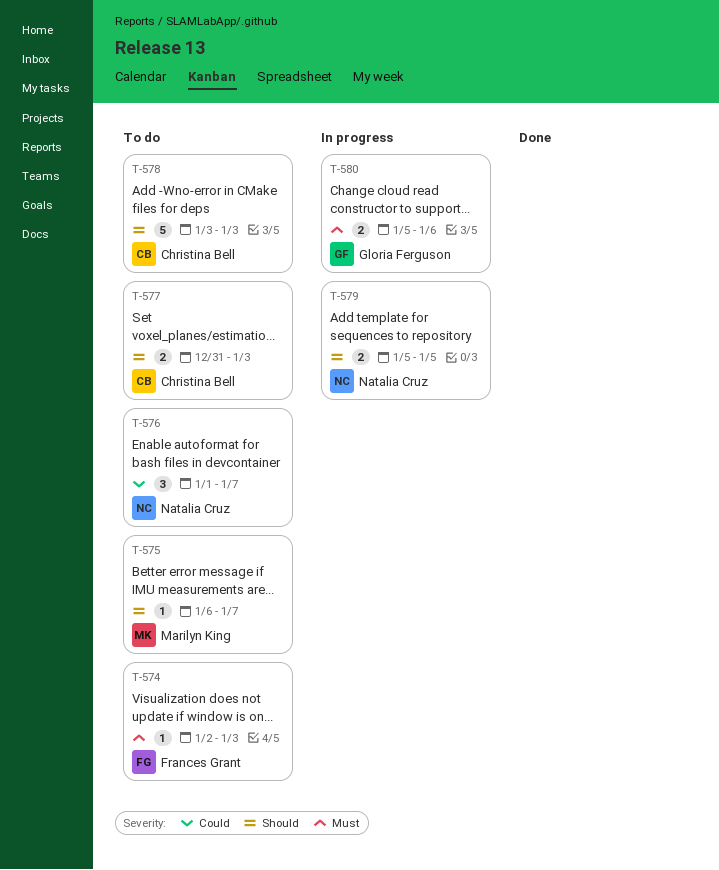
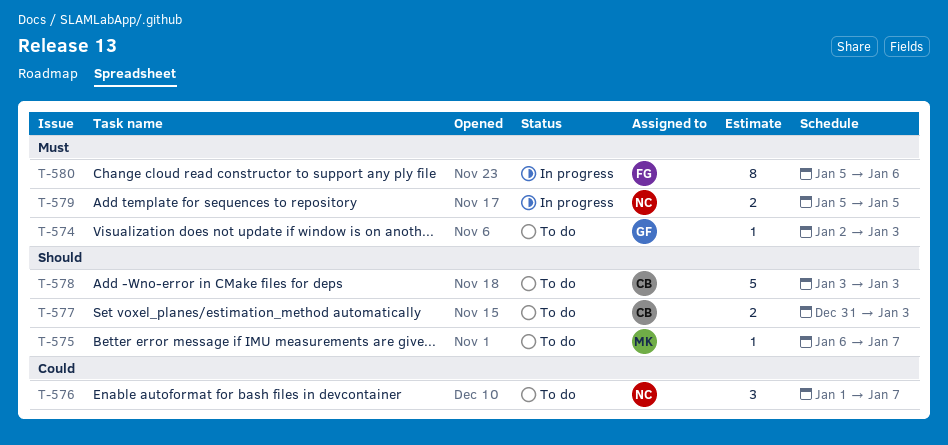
T-574, owner: Frances Grant -> Gloria Ferguson
T-579, priority: Should -> Must
T-580, owner: Gloria Ferguson -> Frances Grant
T-580, estimate: 2 -> 8

